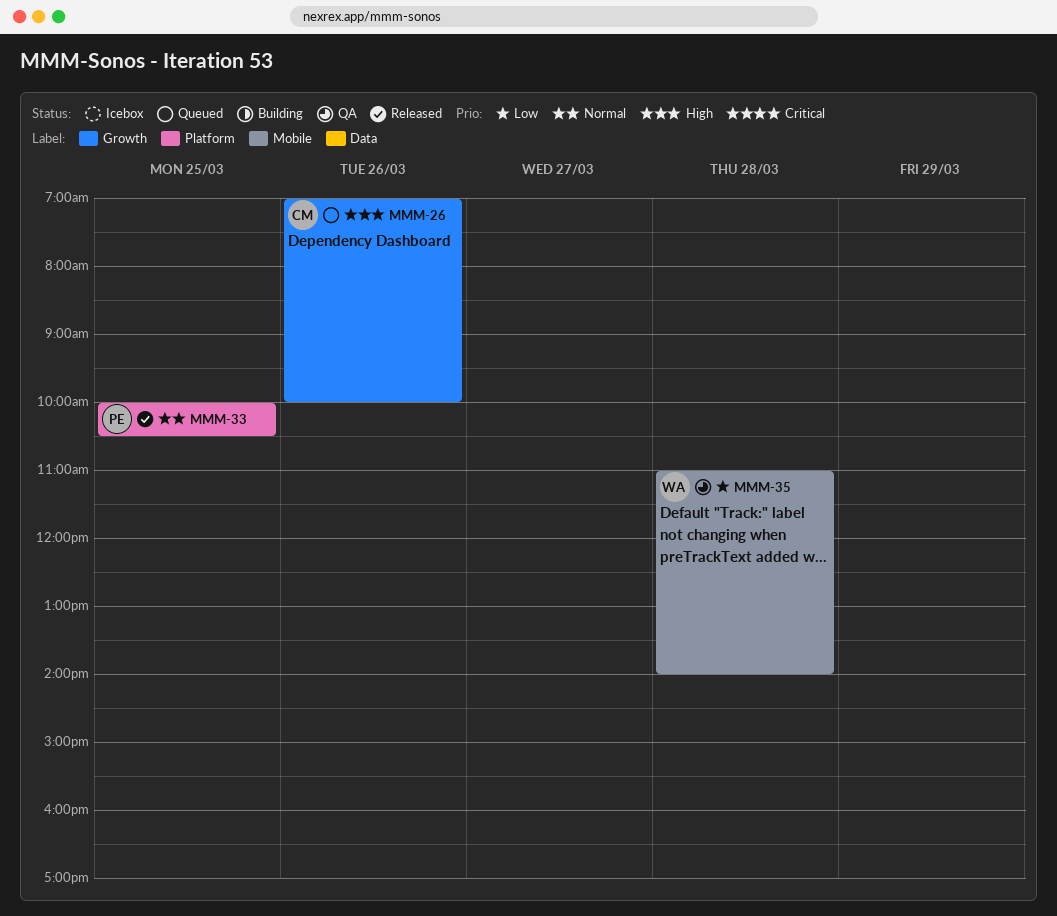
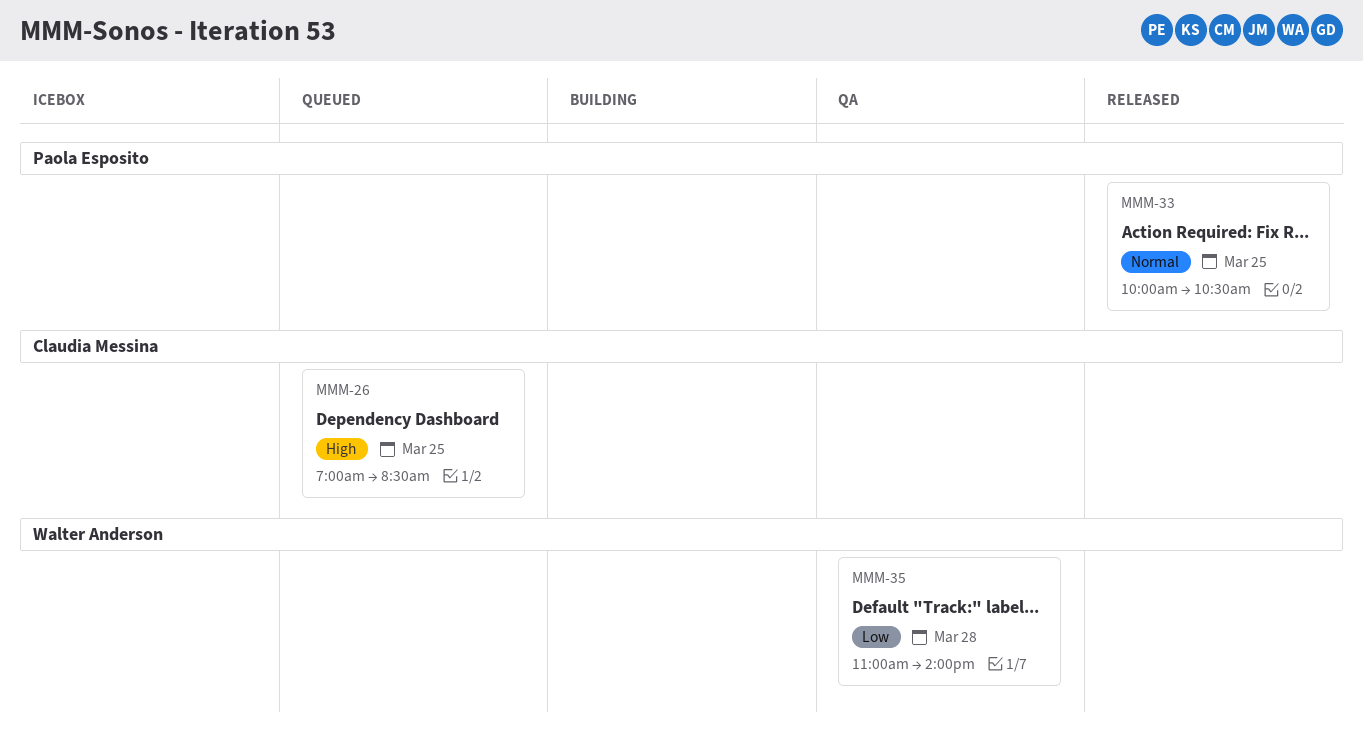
MMM-26, day: Mar 26 -> Mar 25
MMM-26, ends: 10:00 -> 08:30

